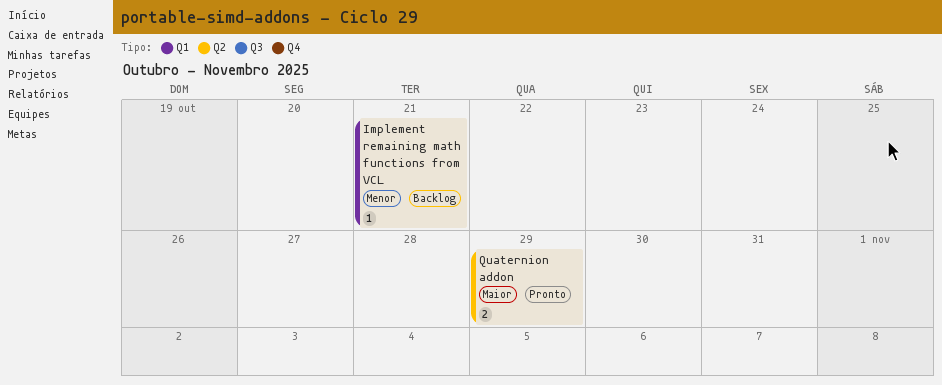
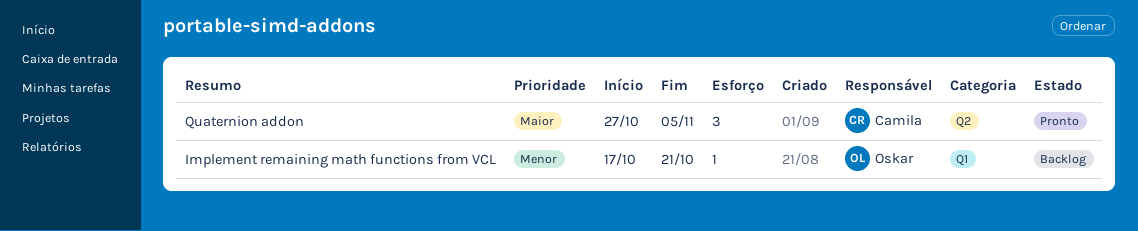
Quaternion addon, estimate: 2 -> 3
Quaternion addon, due: Oct 29 -> Nov 5

